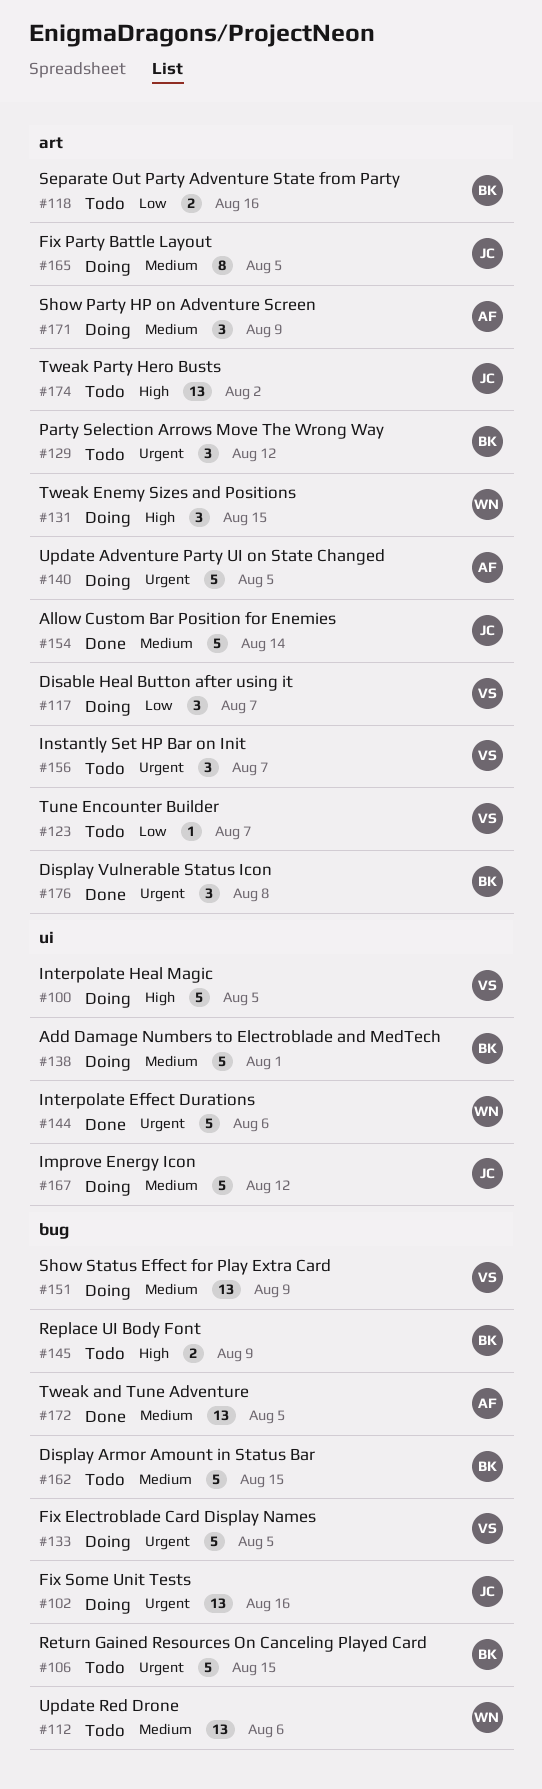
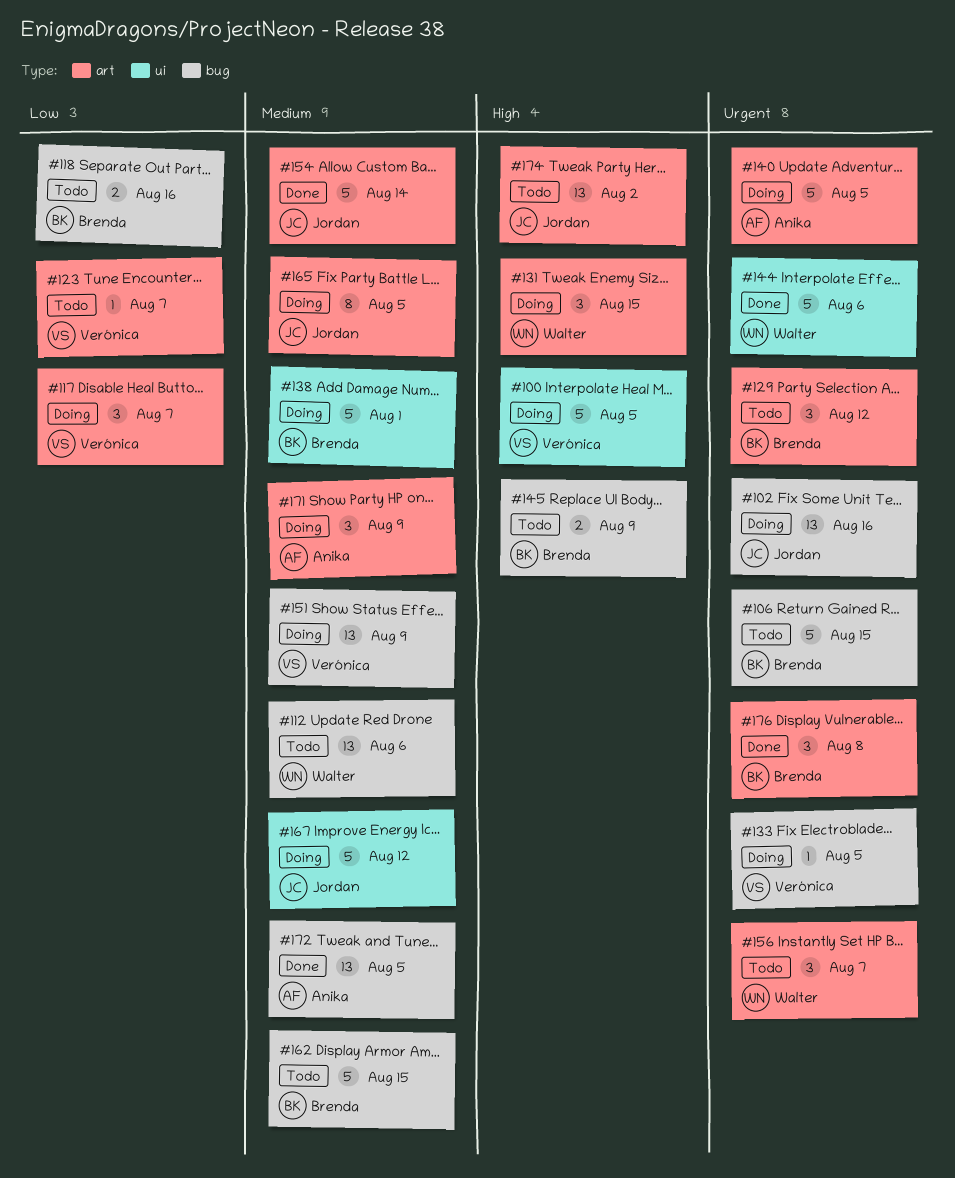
#118, label: art -> bug
#133, estimate: 5 -> 1
#156, owner: Verónica -> Walter

